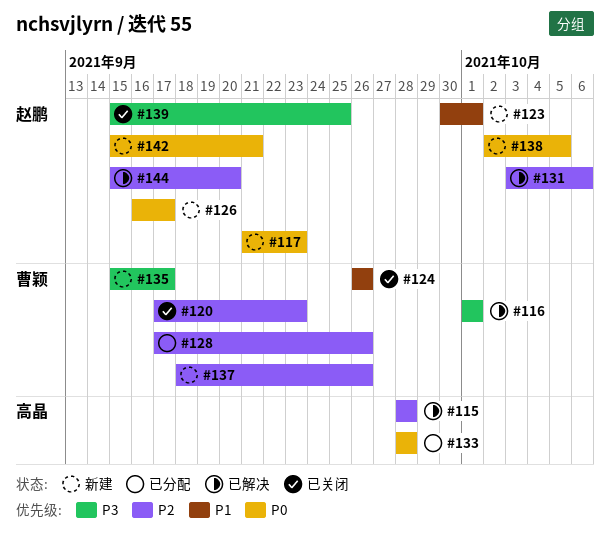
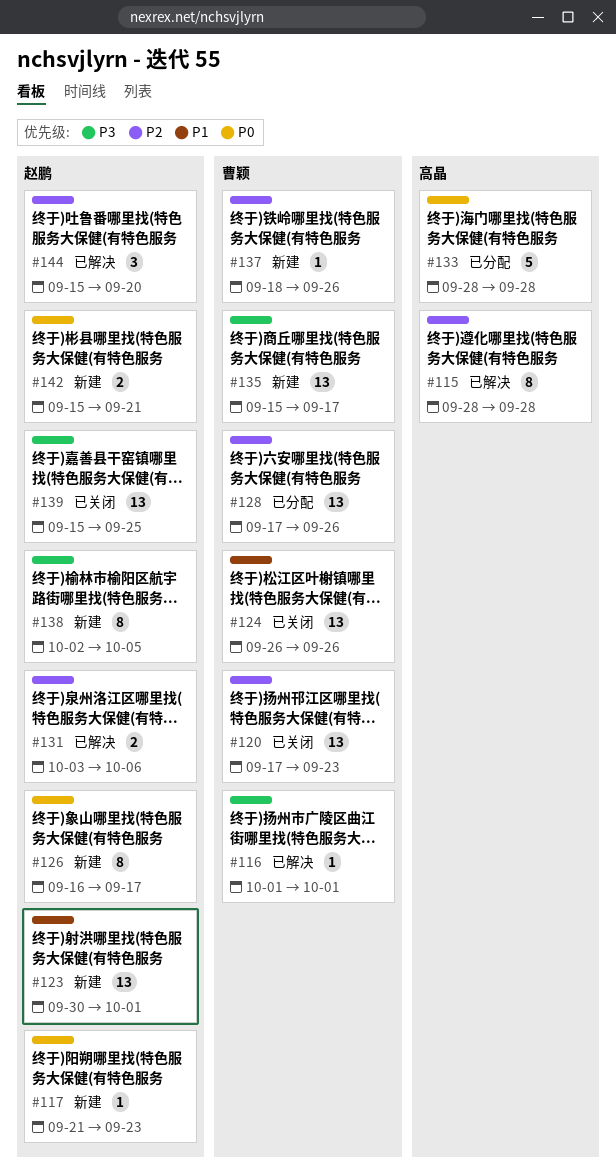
#138, priority: P0 -> P3

